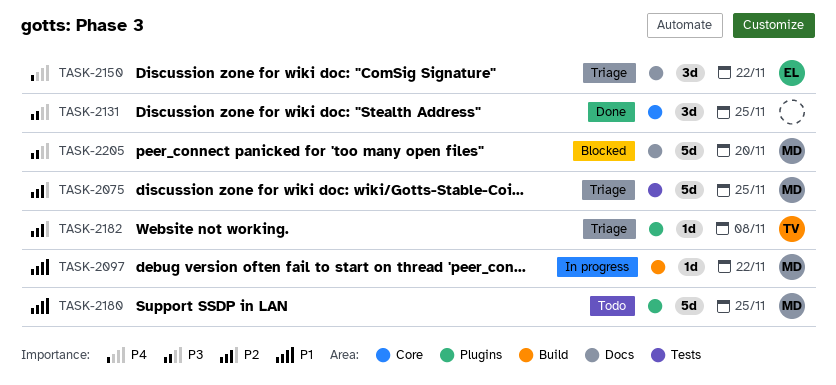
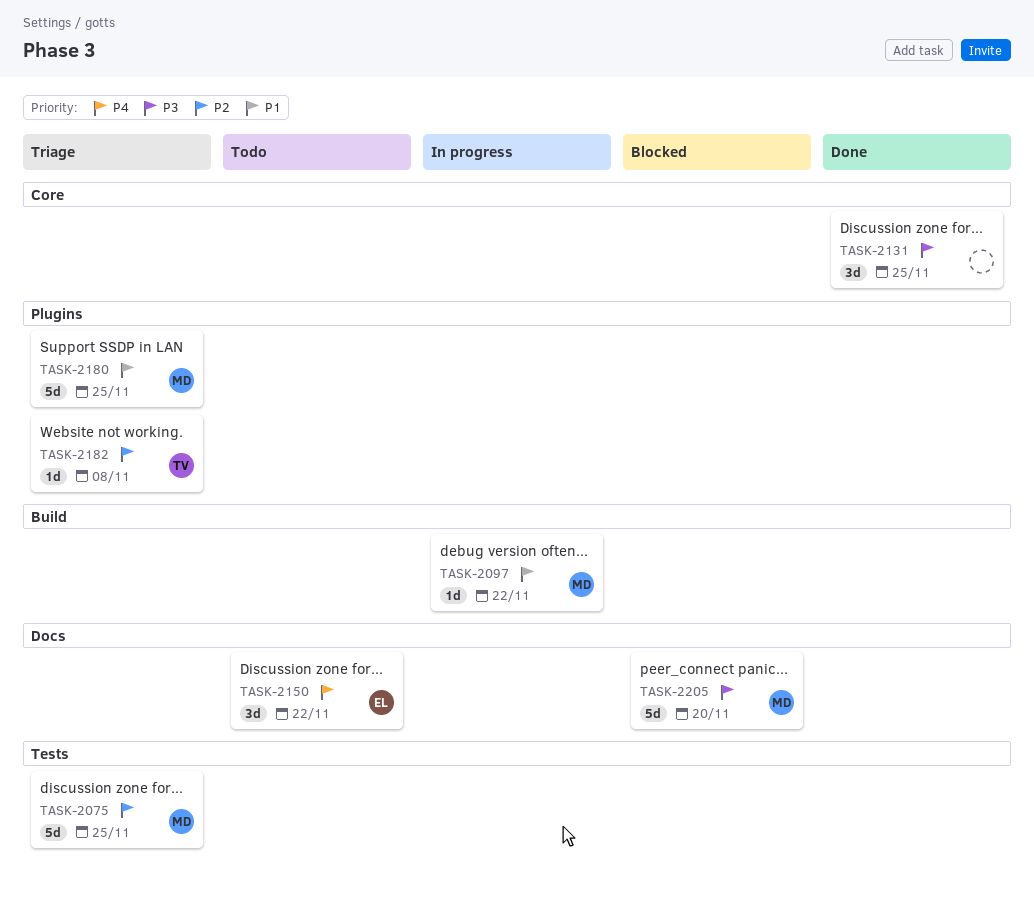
TASK-2150, status: Triage -> Todo
TASK-2180, status: Todo -> Triage

